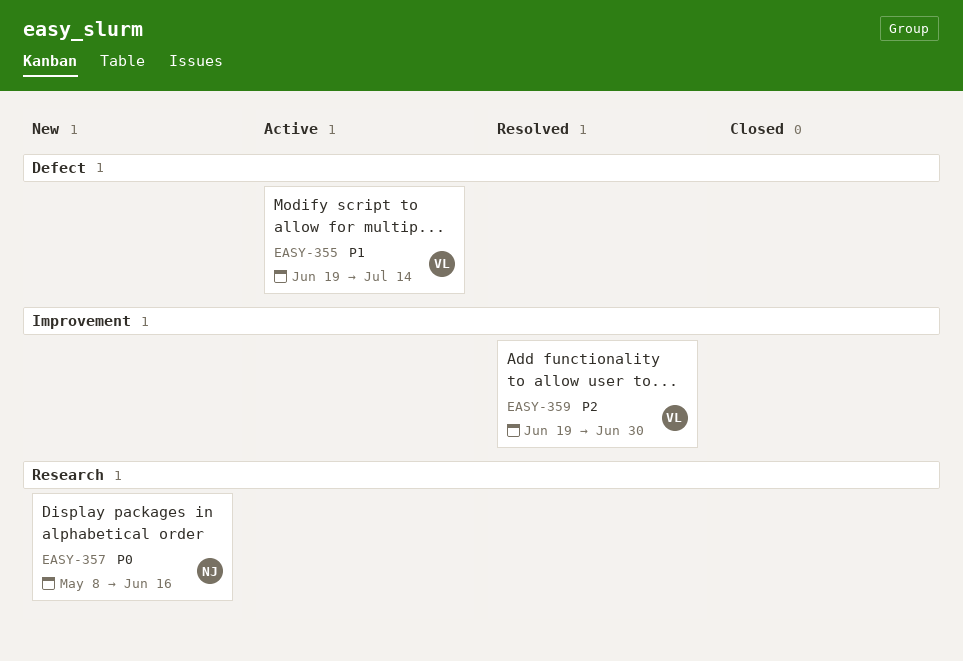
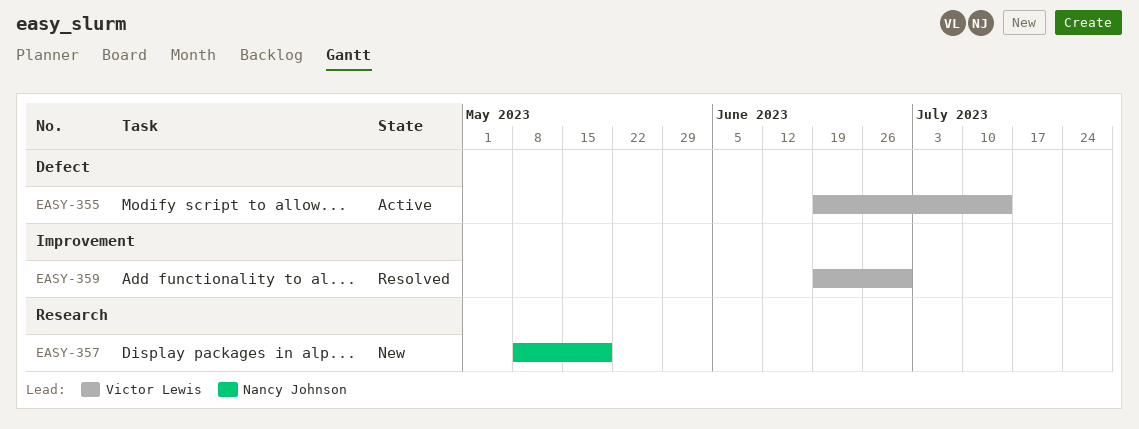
EASY-357, due: Jun 16 -> May 19

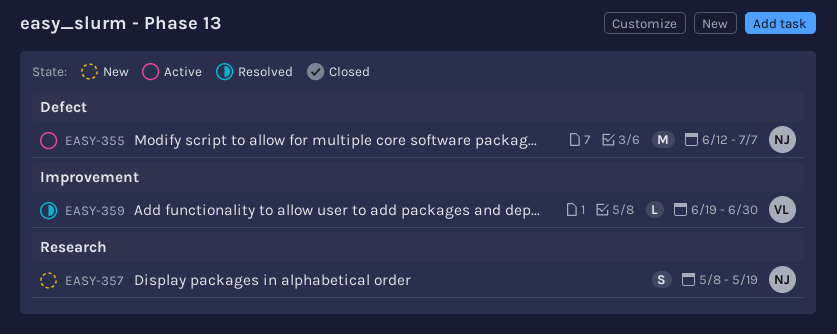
EASY-355, owner: Victor Lewis -> Nancy Johnson
EASY-355, start: Jun 19 -> Jun 12
EASY-355, due: Jul 14 -> Jul 7

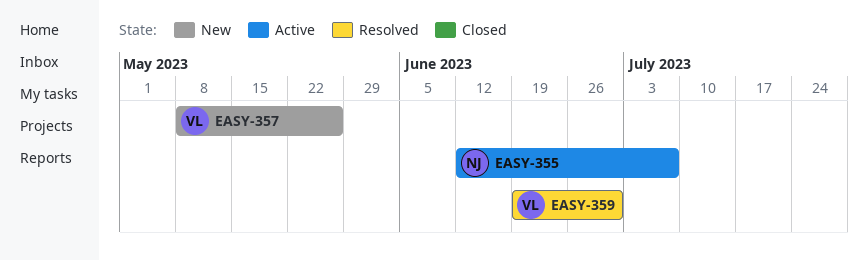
EASY-357, owner: NJ -> VL
EASY-357, due: May 19 -> May 26

